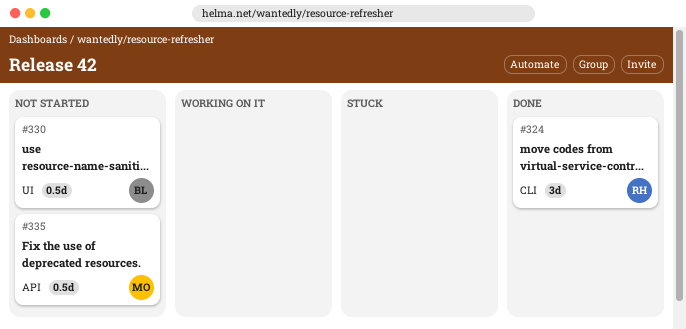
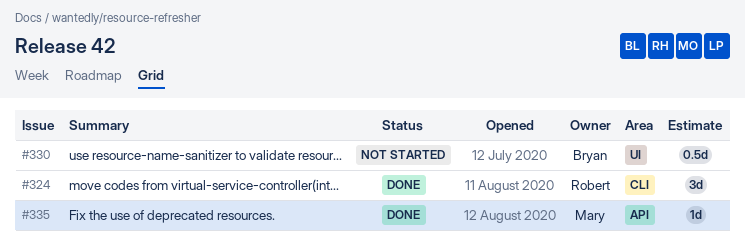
#335, status: Not started -> Done
#335, estimate: 0.5d -> 1d

